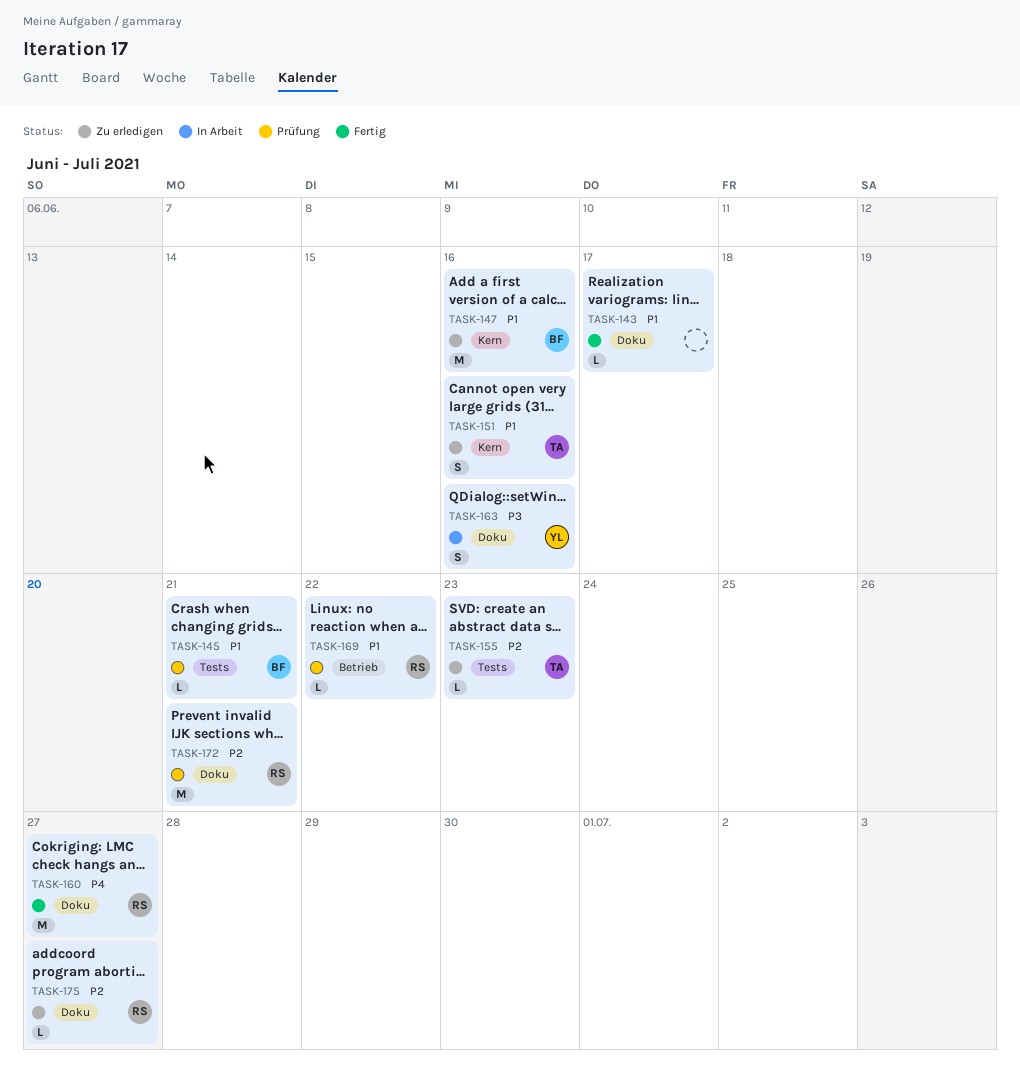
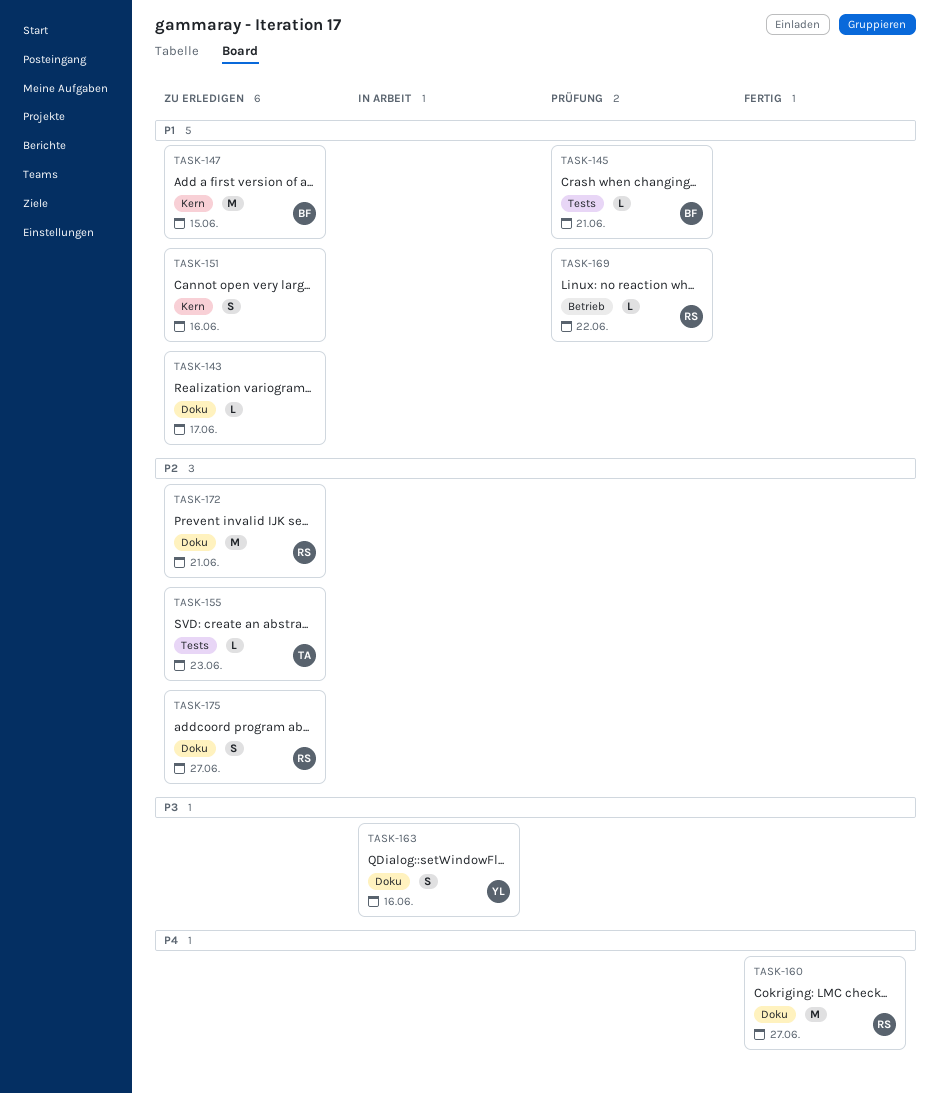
TASK-143, status: Fertig -> Zu erledigen
TASK-147, due: Jun 16 -> Jun 15
TASK-151, owner: TA -> none
TASK-172, status: Prüfung -> Zu erledigen
TASK-175, estimate: L -> S

